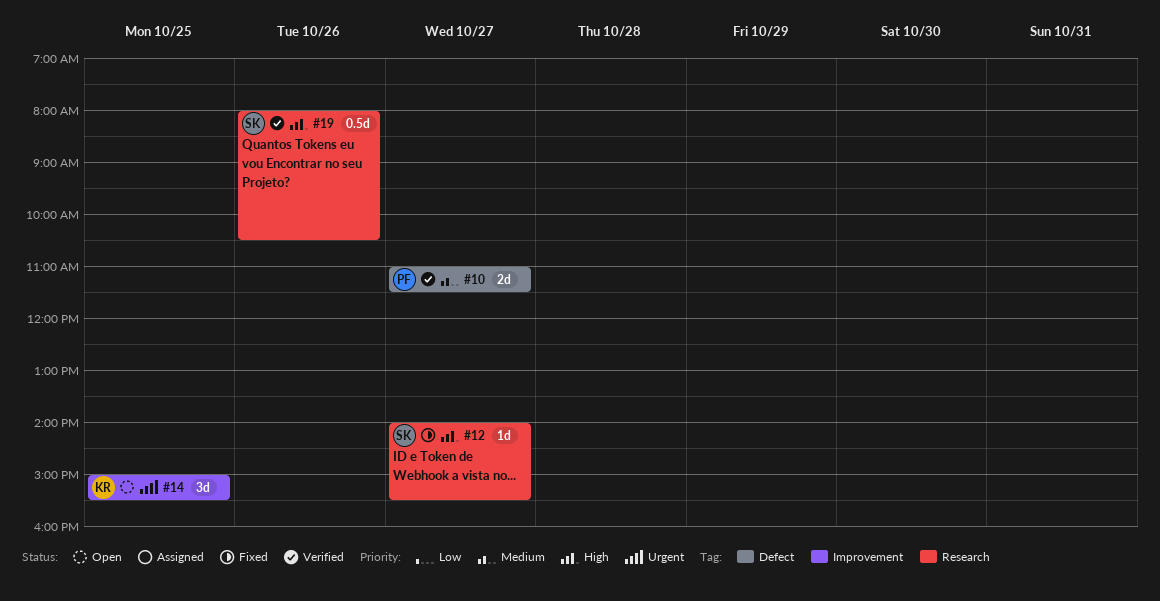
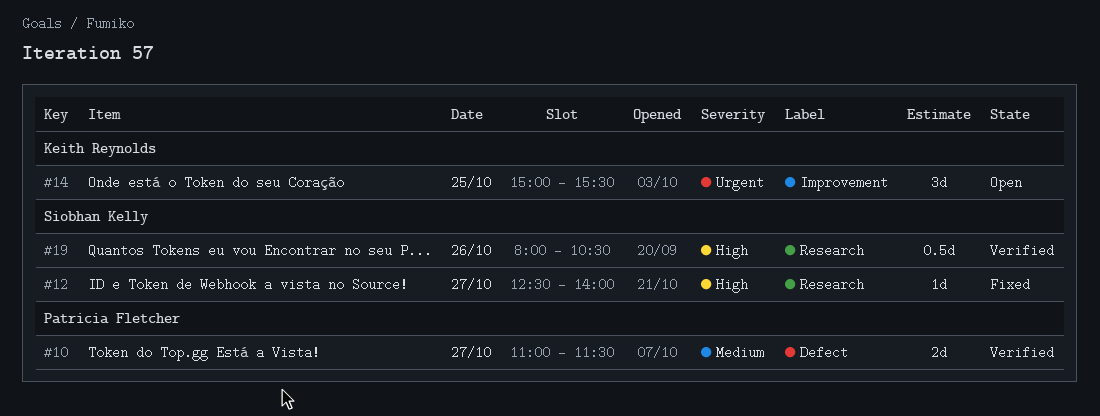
#12, begins: 14:00 -> 12:30
#12, ends: 15:30 -> 14:00

